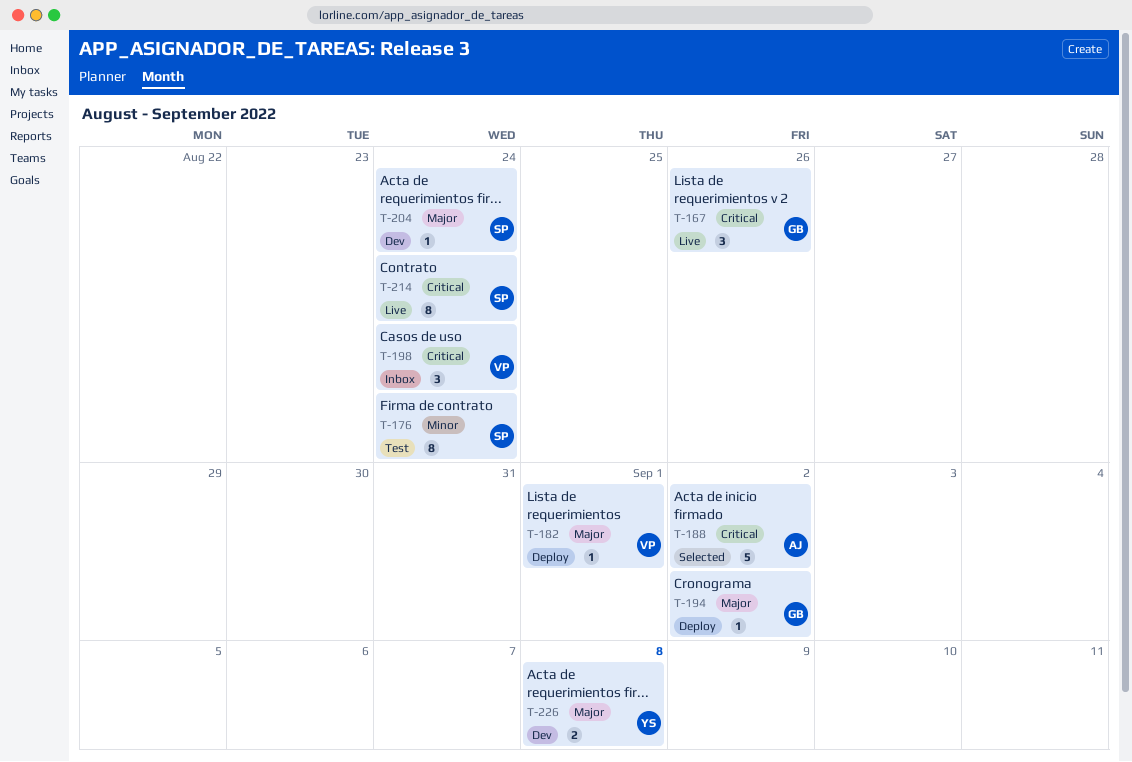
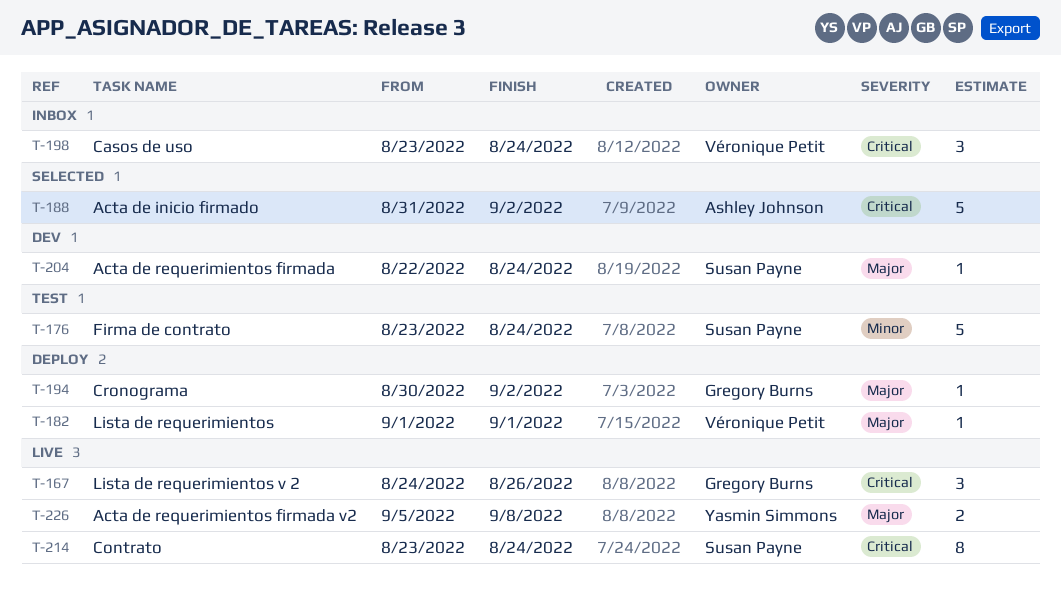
T-176, estimate: 8 -> 5
T-226, status: Dev -> Live

